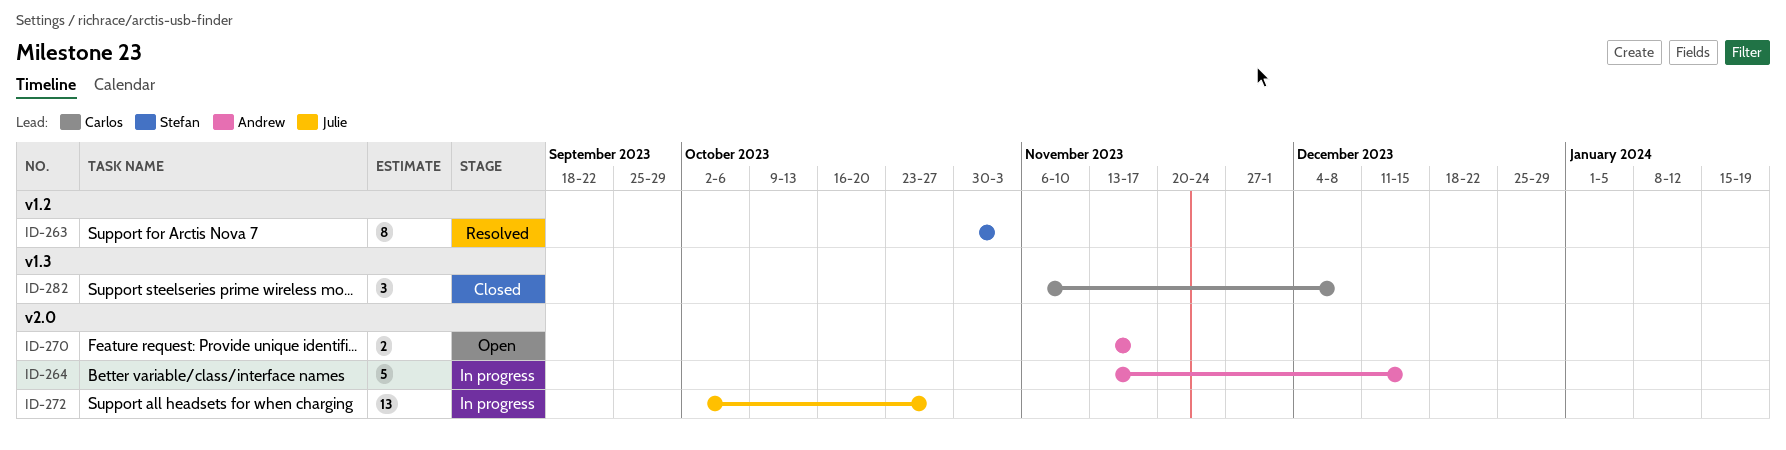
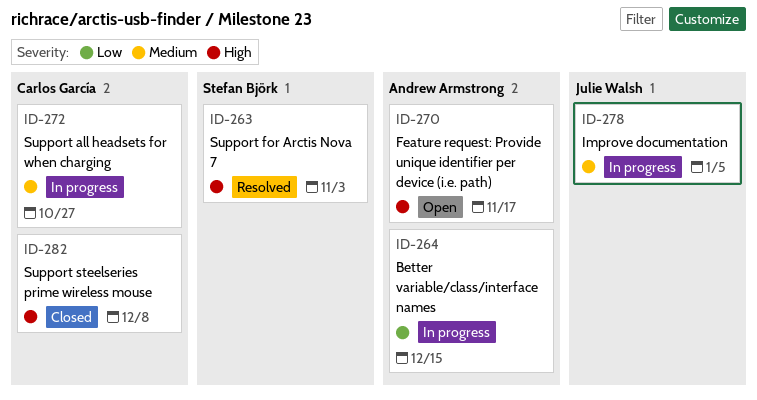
ID-272, owner: Julie Walsh -> Carlos García
ID-278: none -> present

